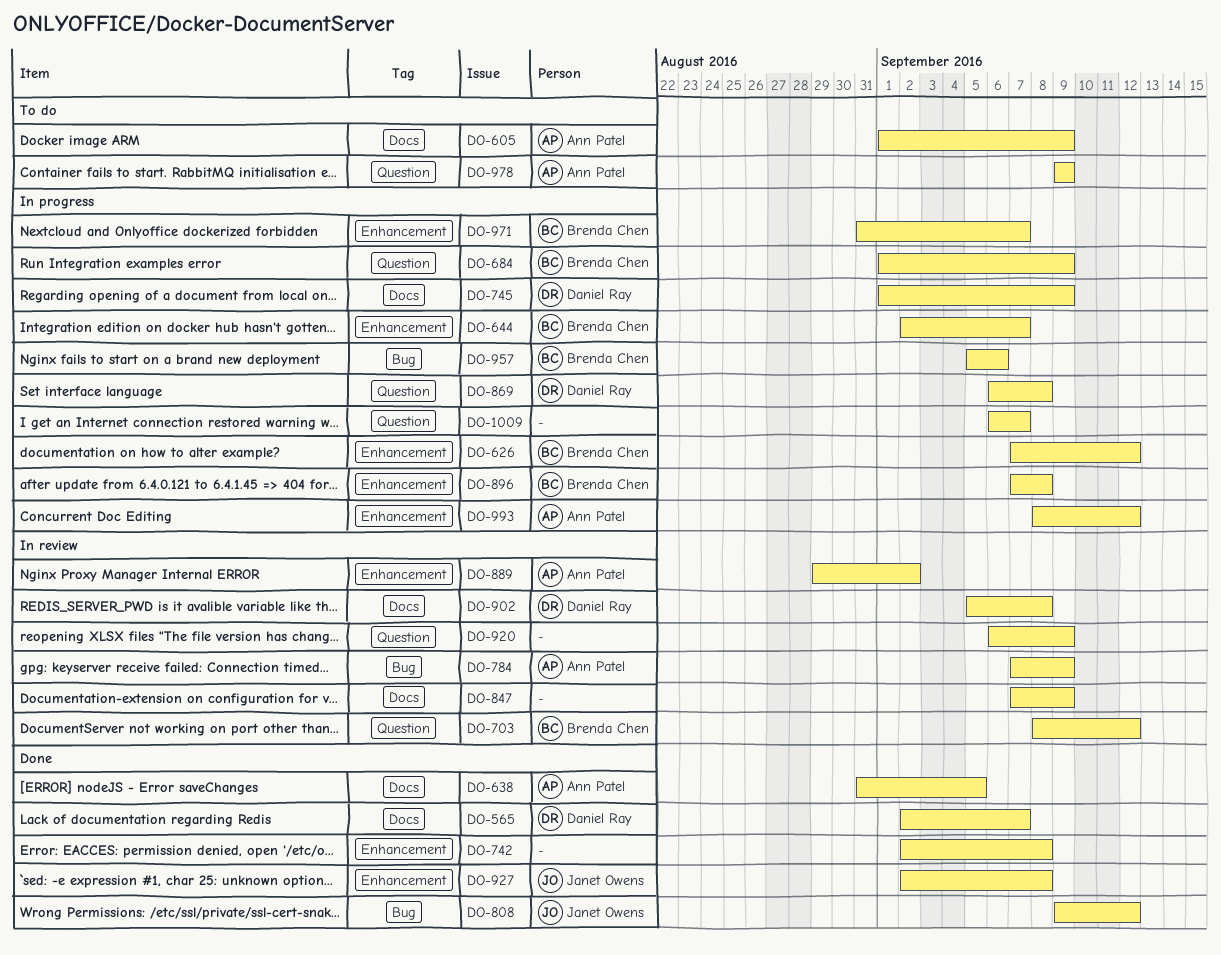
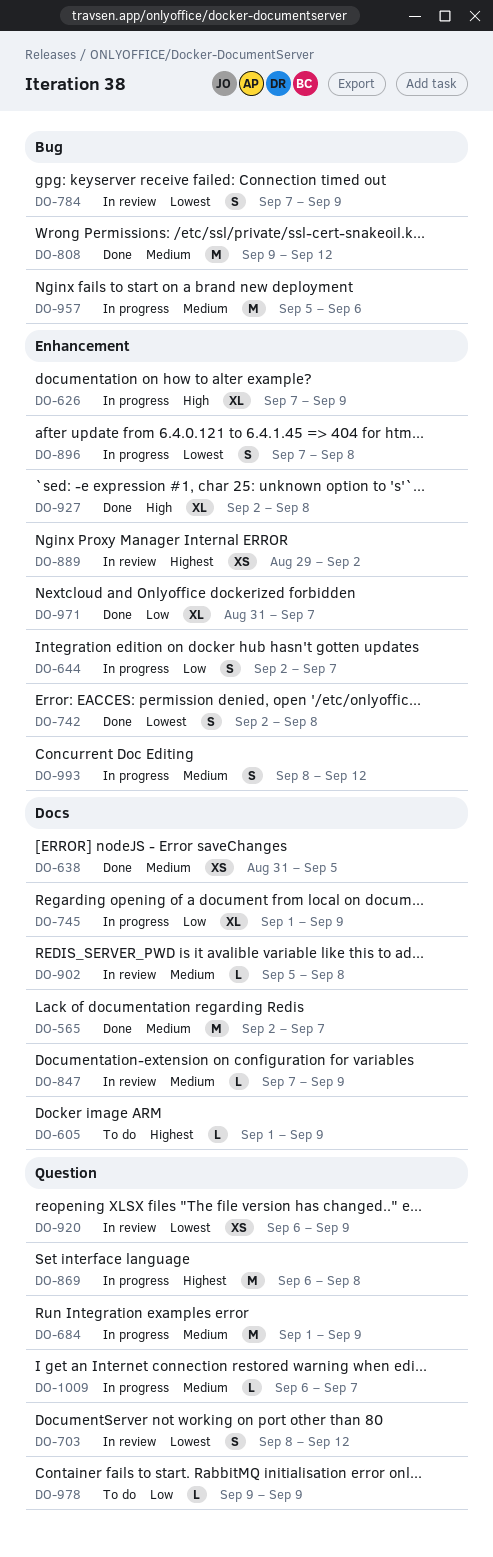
DO-626, due: Sep 12 -> Sep 9
DO-971, status: In progress -> Done

